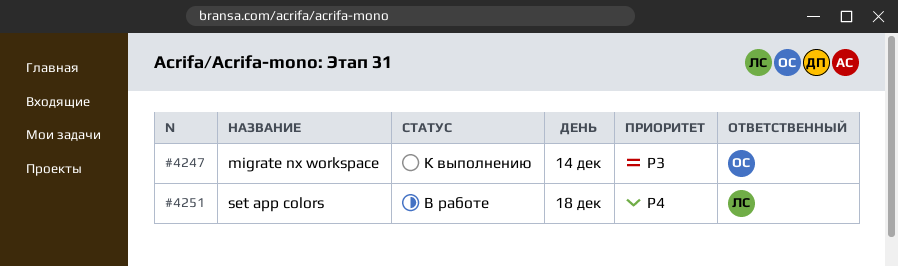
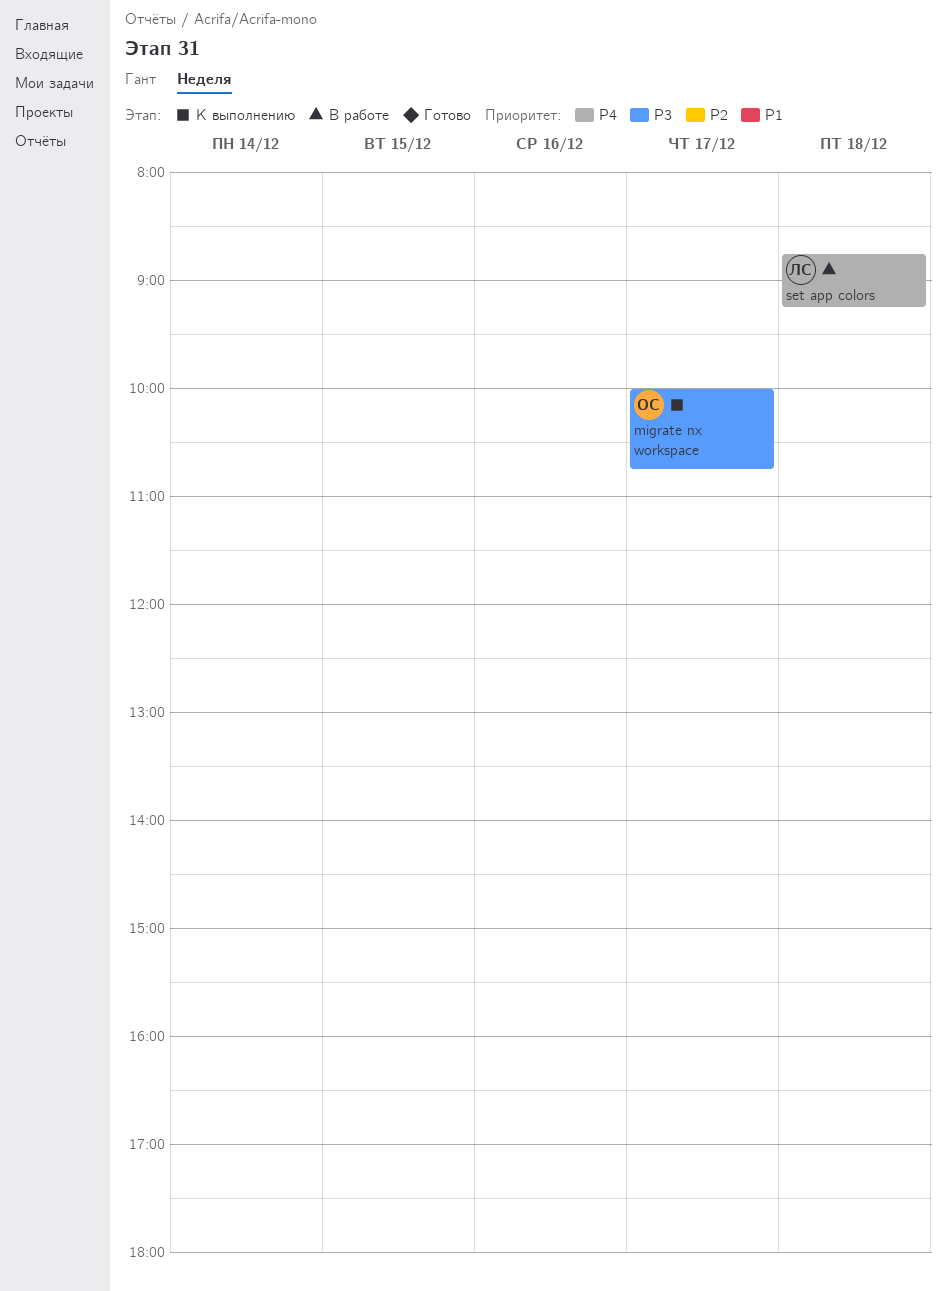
migrate nx workspace, day: Dec 14 -> Dec 17

